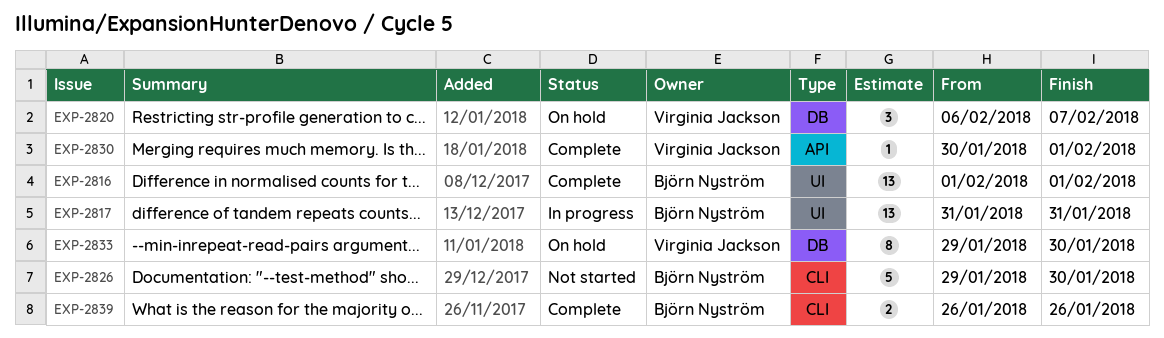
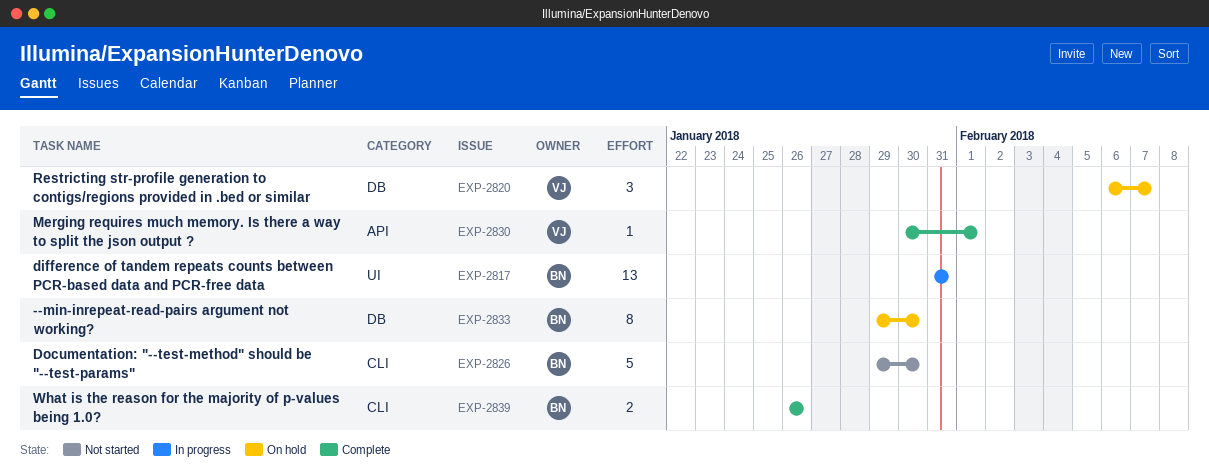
EXP-2816: present -> none
EXP-2833, owner: Virginia Jackson -> Björn Nyström

